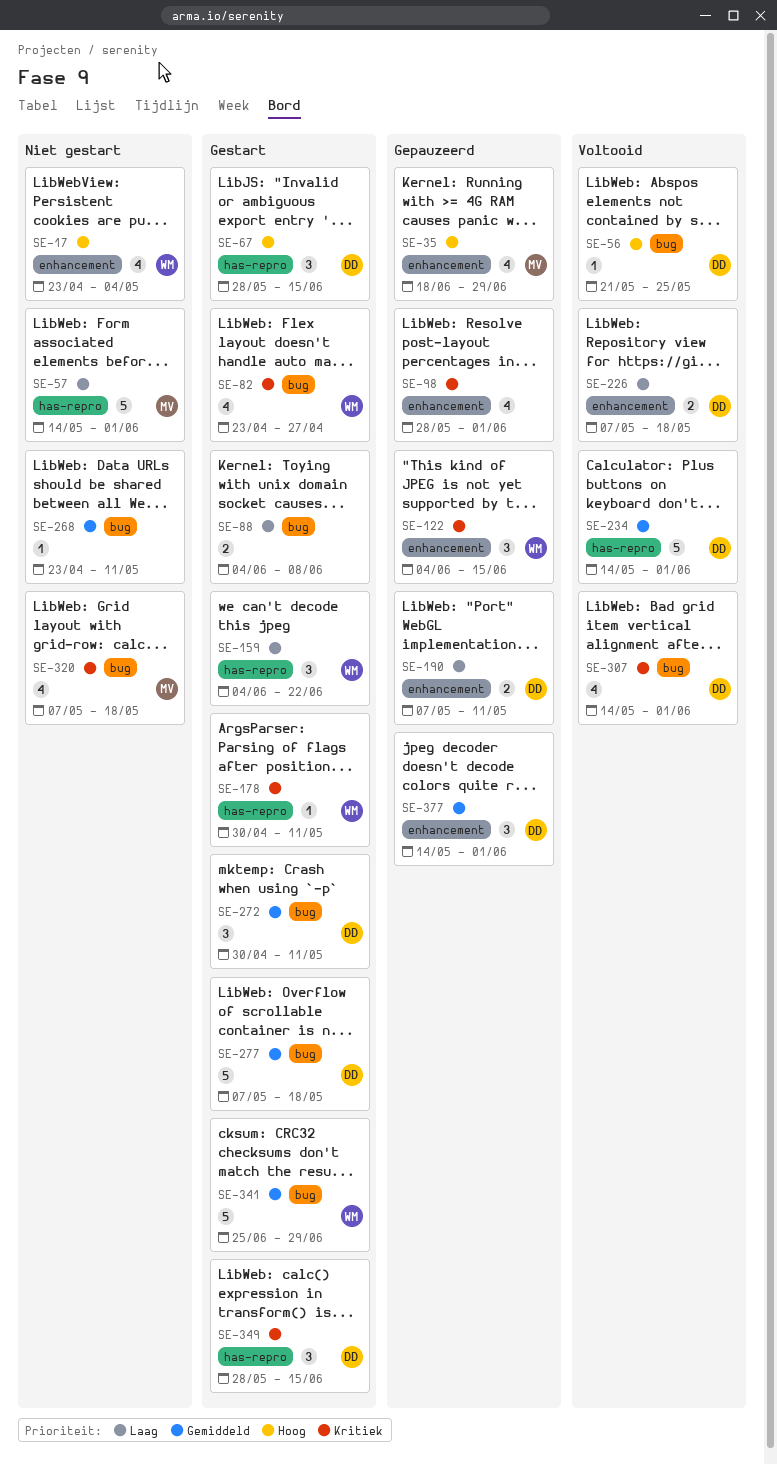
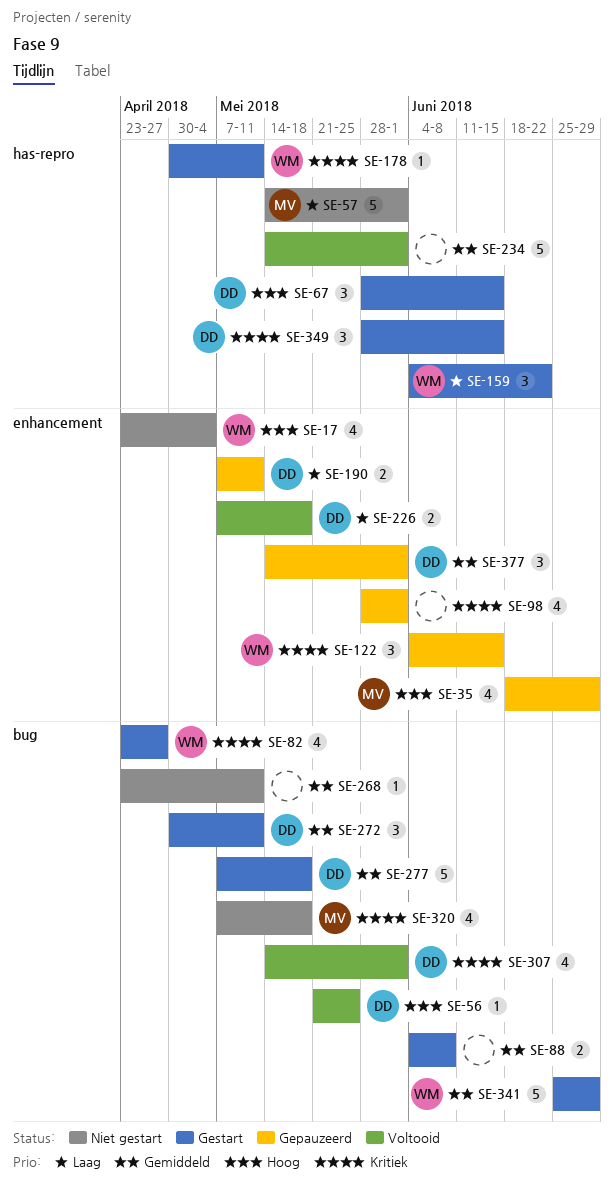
SE-88, priority: Laag -> Gemiddeld
SE-234, owner: DD -> none

